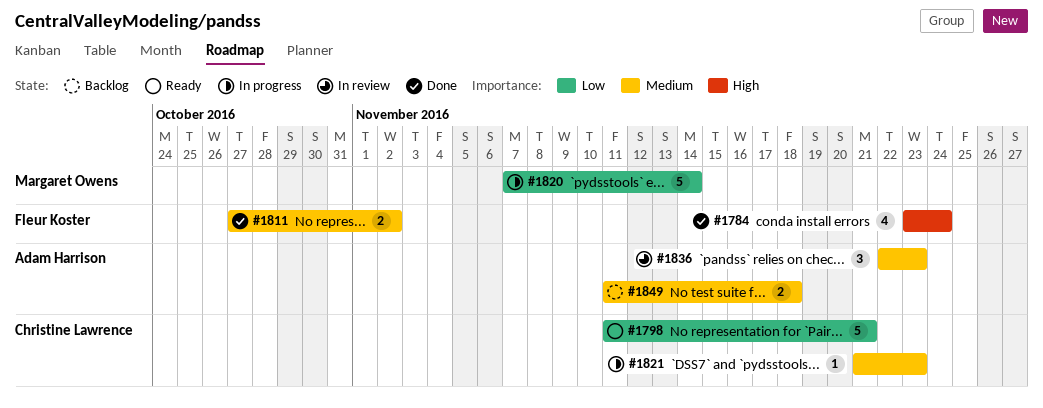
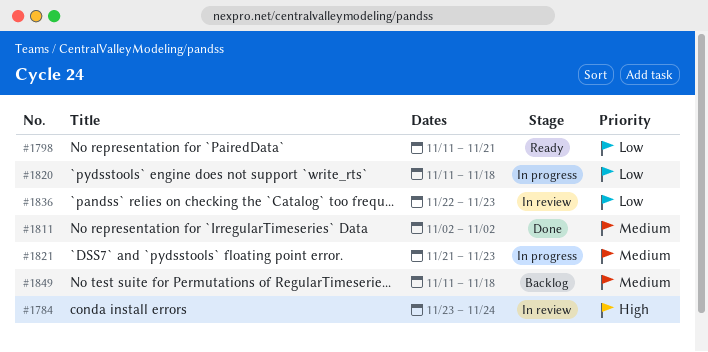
#1784, status: Done -> In review
#1811, start: Oct 27 -> Nov 2
#1820, start: Nov 7 -> Nov 11
#1820, due: Nov 14 -> Nov 18
#1836, priority: Medium -> Low

